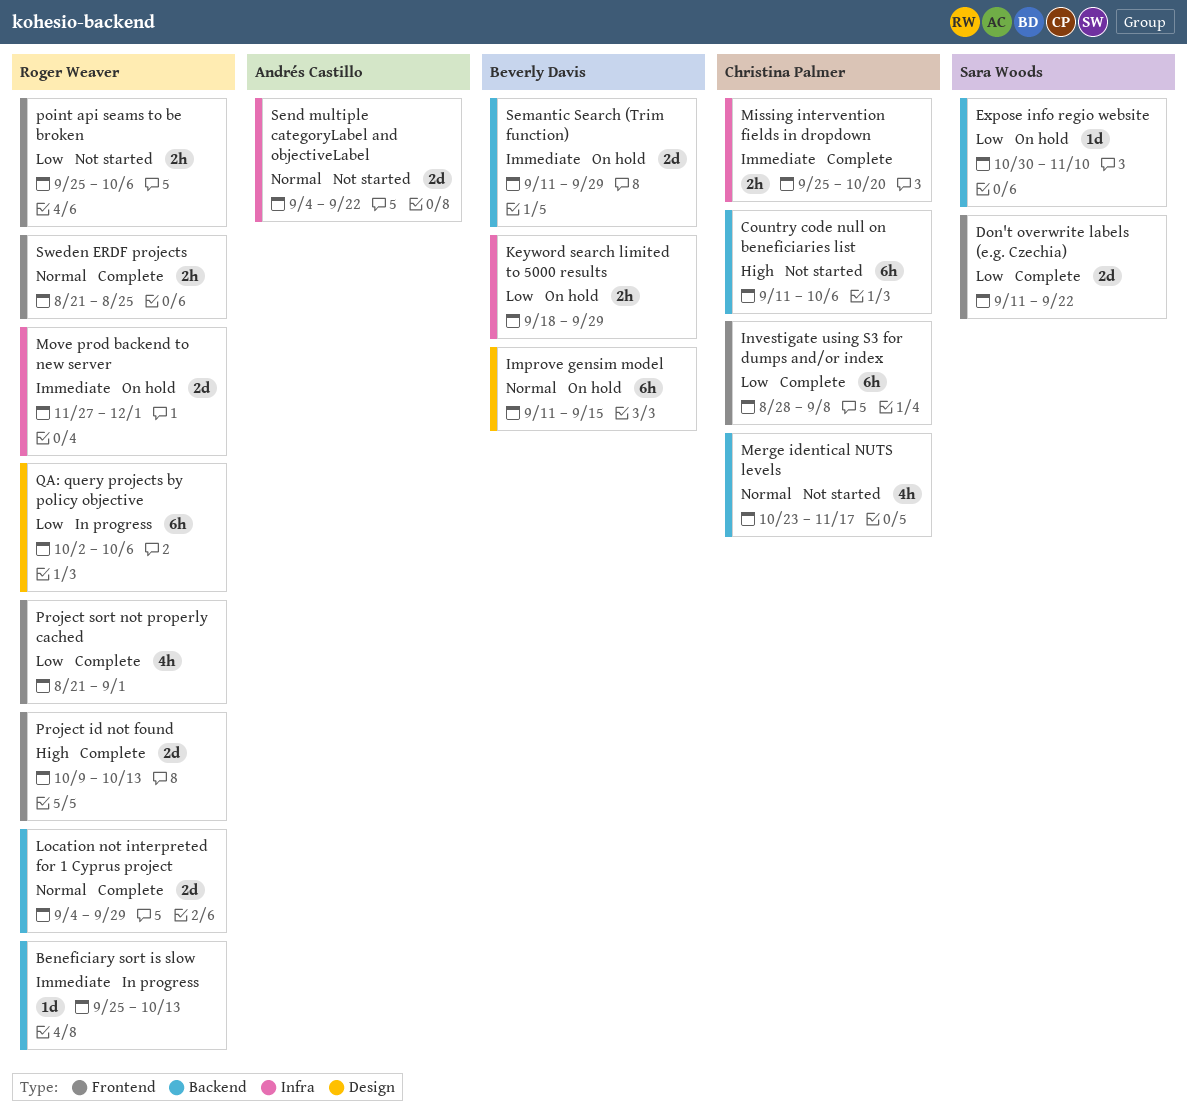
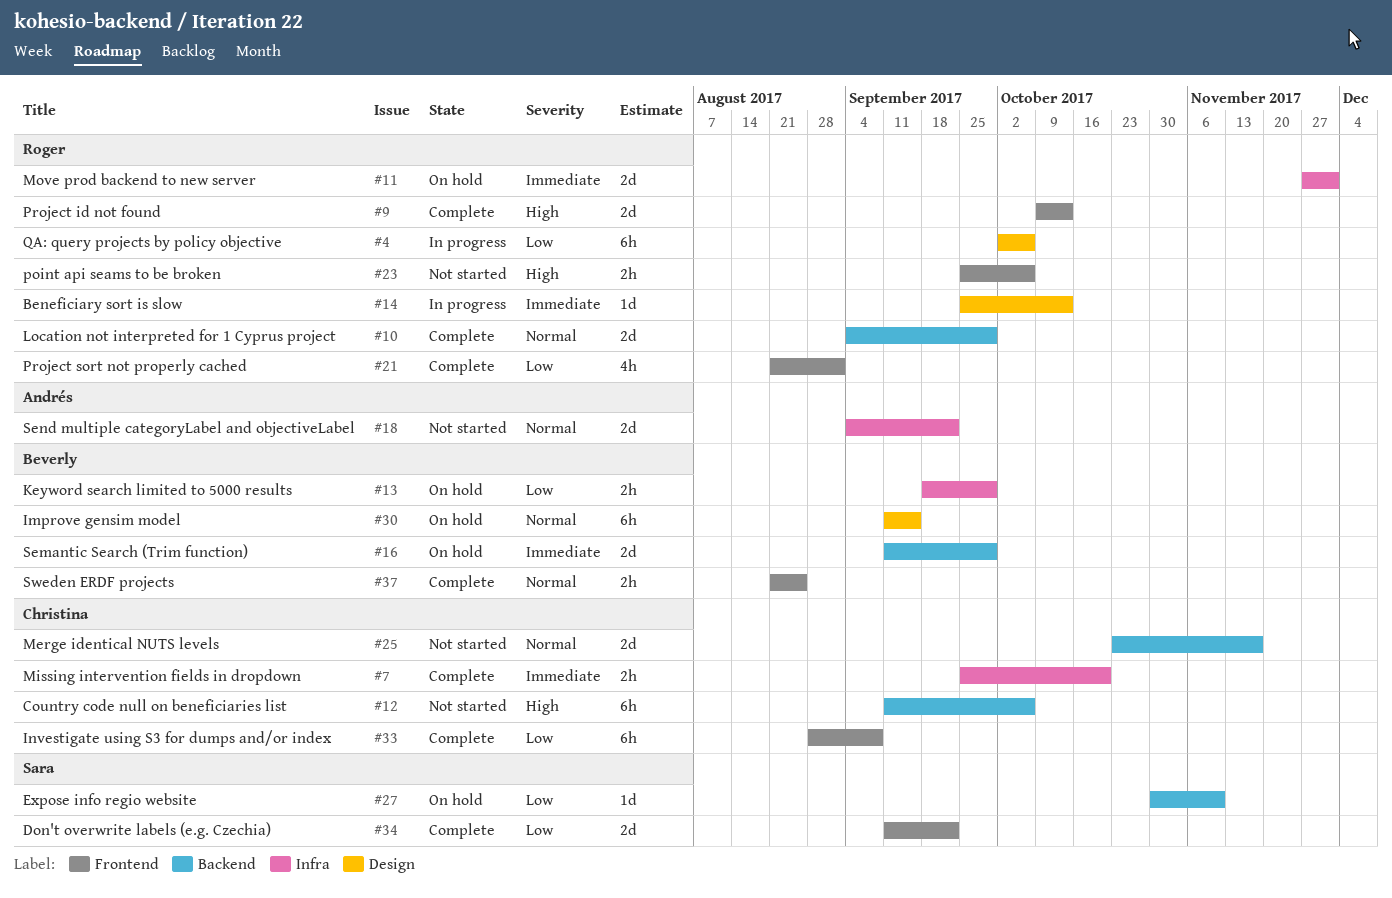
Beneficiary sort is slow, label: Backend -> Design
Merge identical NUTS levels, estimate: 4h -> 2d
point api seams to be broken, priority: Low -> High
Sweden ERDF projects, owner: Roger Weaver -> Beverly Davis

